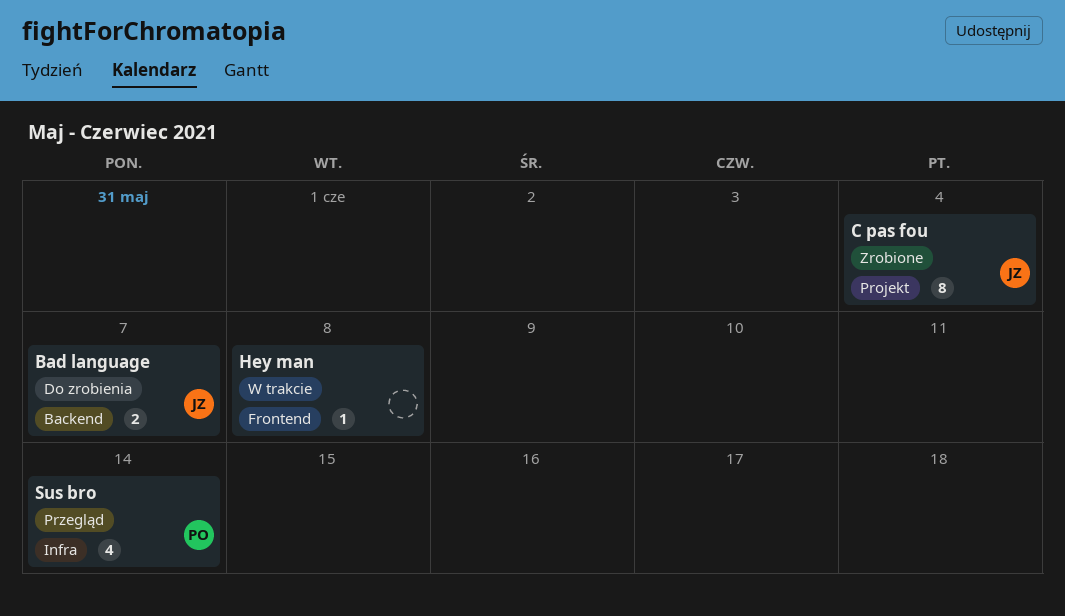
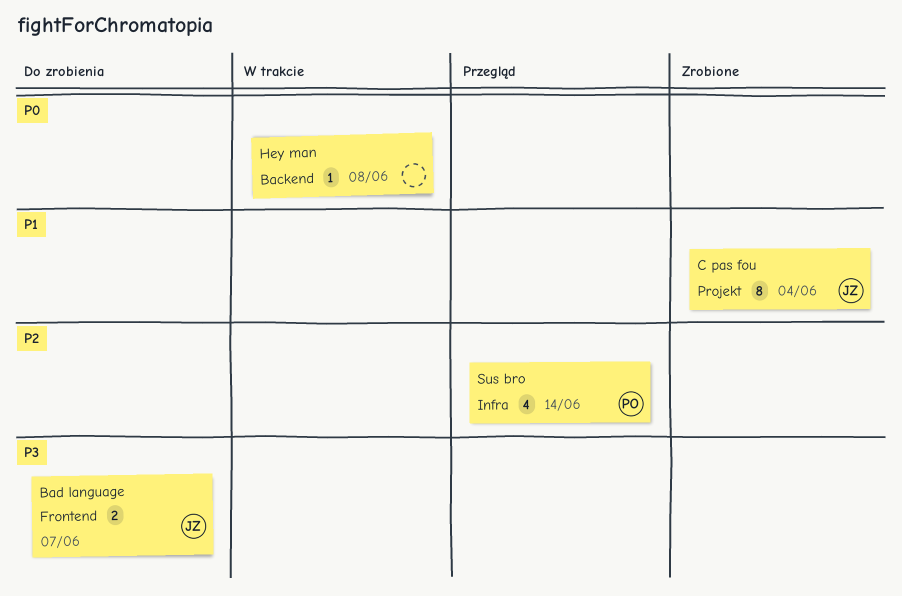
Bad language, label: Backend -> Frontend
Hey man, label: Frontend -> Backend

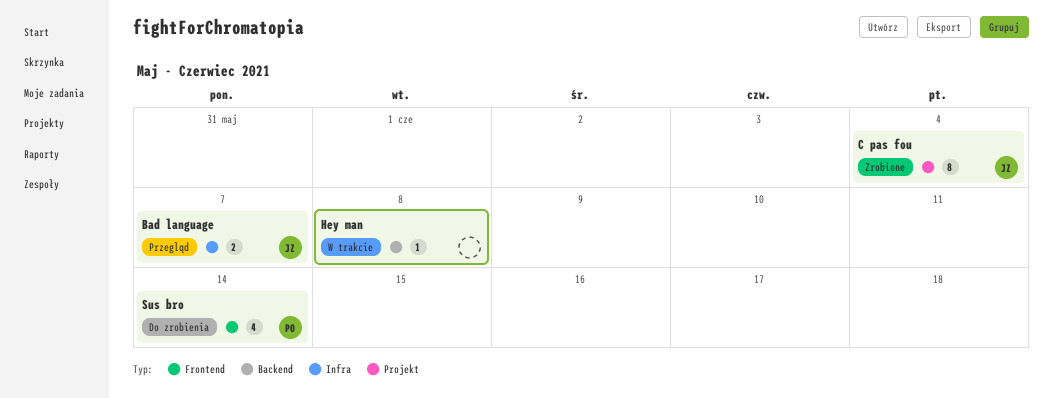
Bad language, status: Do zrobienia -> Przegląd
Bad language, label: Frontend -> Infra
Sus bro, status: Przegląd -> Do zrobienia
Sus bro, label: Infra -> Frontend

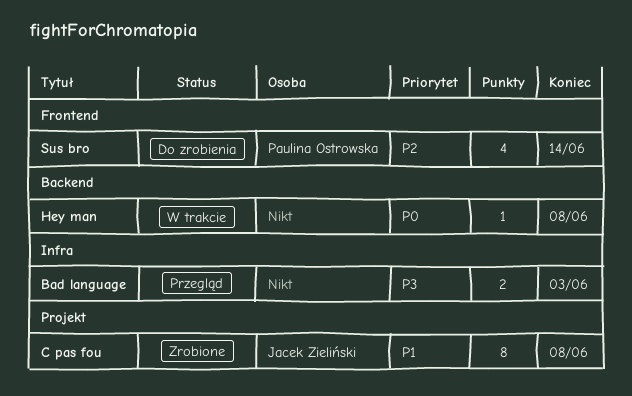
Bad language, owner: Jacek Zieliński -> none
Bad language, due: Jun 7 -> Jun 3
C pas fou, due: Jun 4 -> Jun 8

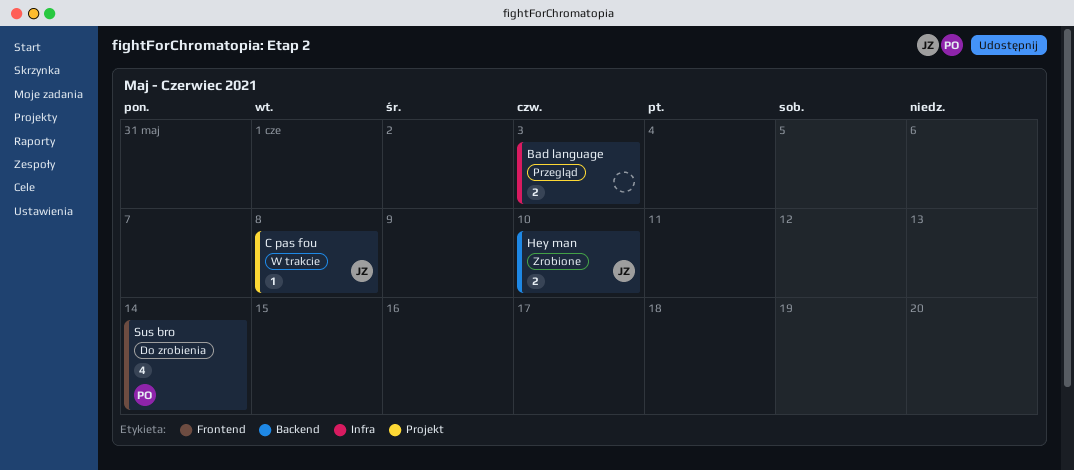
C pas fou, status: Zrobione -> W trakcie
C pas fou, estimate: 8 -> 1
Hey man, status: W trakcie -> Zrobione
Hey man, owner: none -> Jacek Zieliński
Hey man, estimate: 1 -> 2
Hey man, due: Jun 8 -> Jun 10

